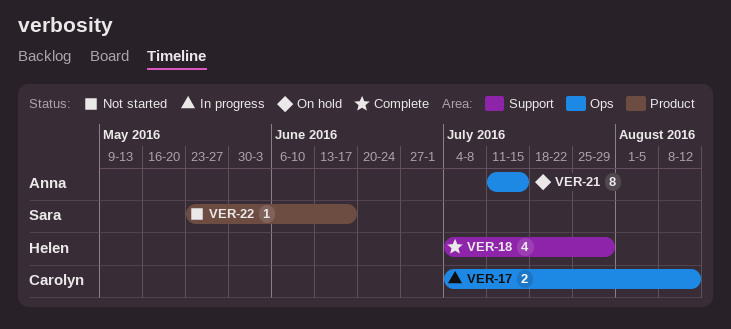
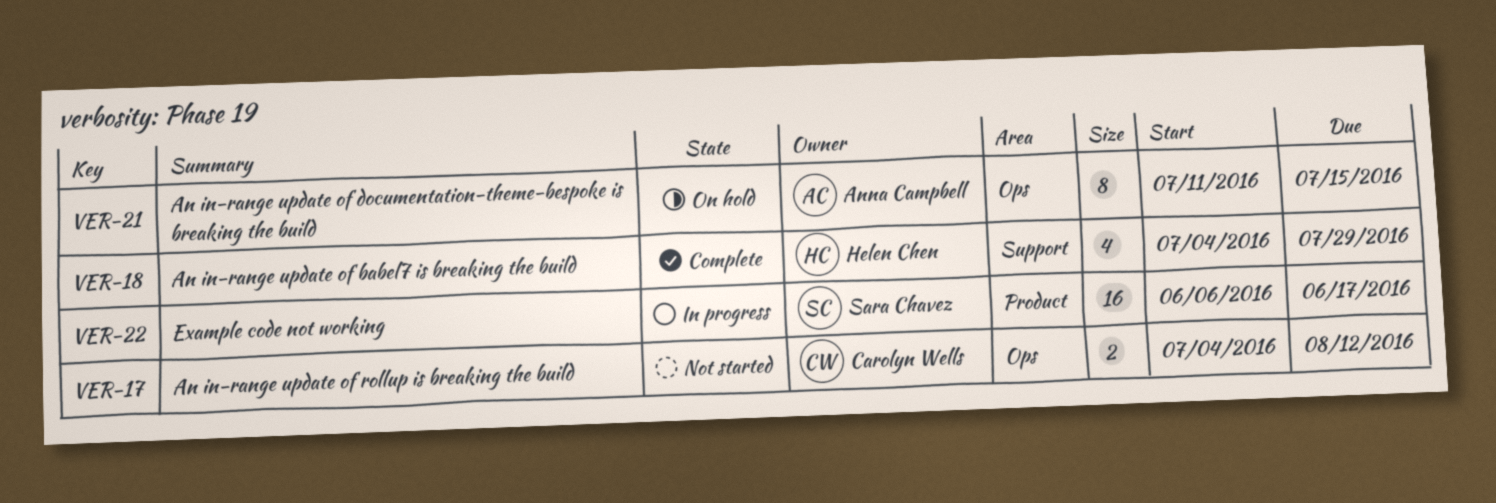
VER-17, status: In progress -> Not started
VER-22, status: Not started -> In progress
VER-22, estimate: 1 -> 16
VER-22, start: May 23 -> Jun 6

